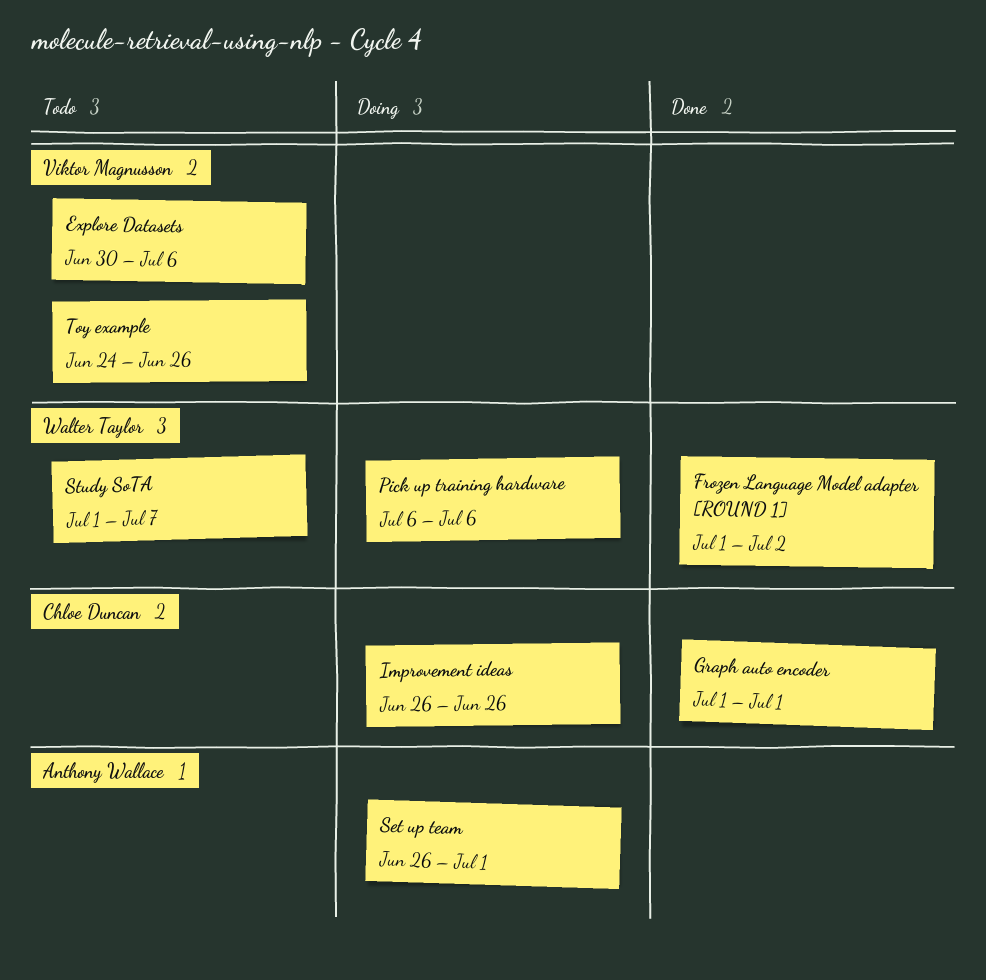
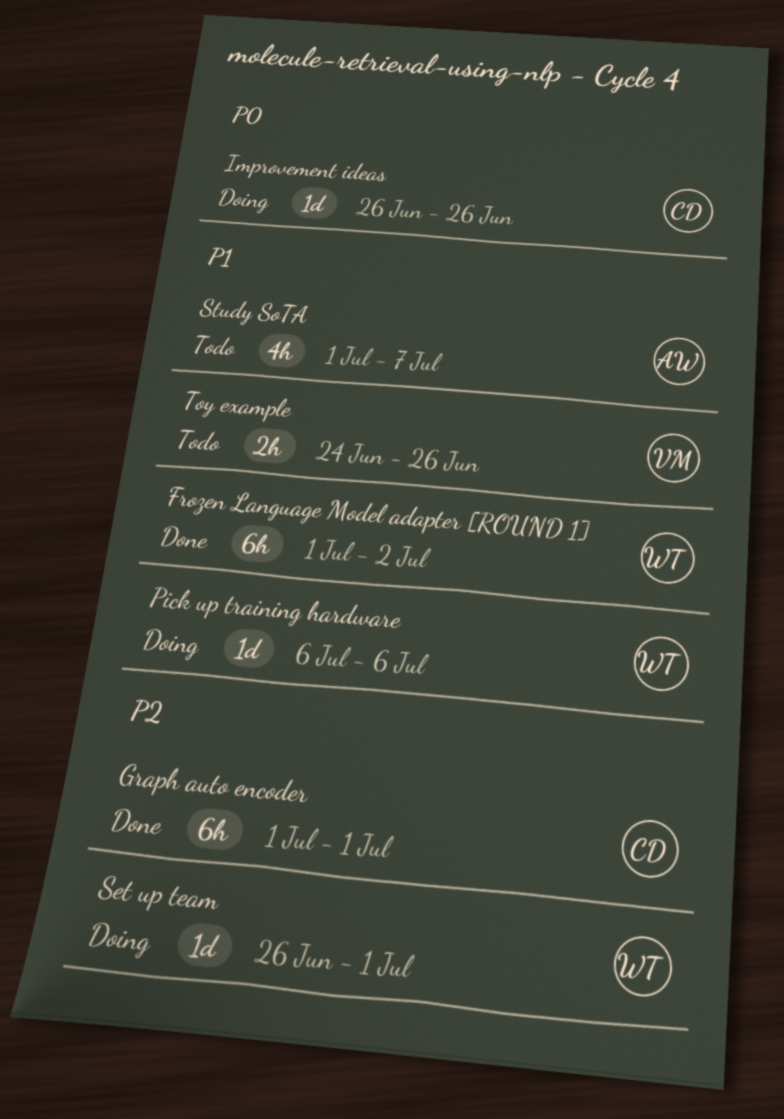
Explore Datasets: present -> none
Set up team, owner: Anthony Wallace -> Walter Taylor
Study SoTA, owner: Walter Taylor -> Anthony Wallace

